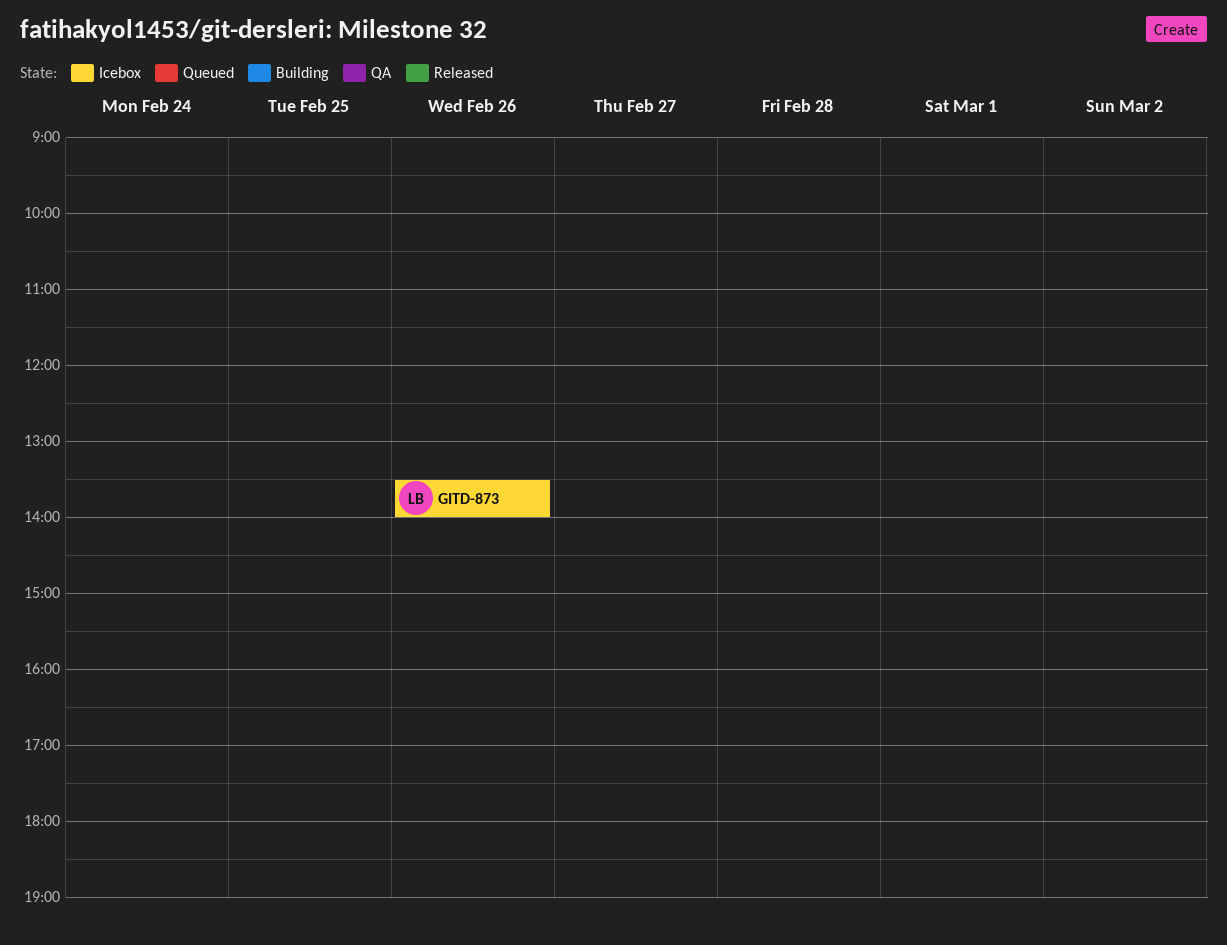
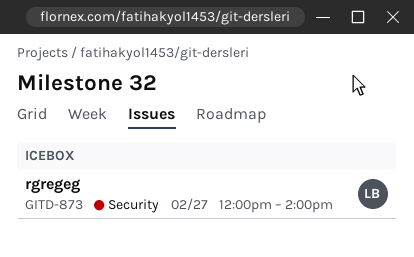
GITD-873, day: Feb 26 -> Feb 27
GITD-873, begins: 13:30 -> 12:00

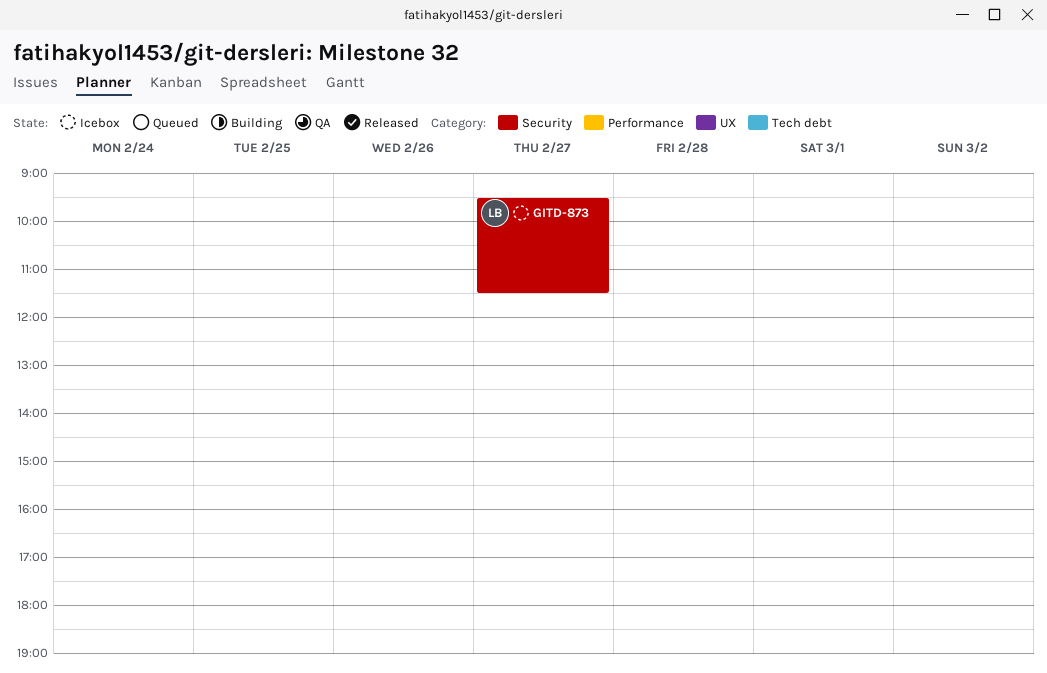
GITD-873, begins: 12:00 -> 09:30
GITD-873, ends: 14:00 -> 11:30

